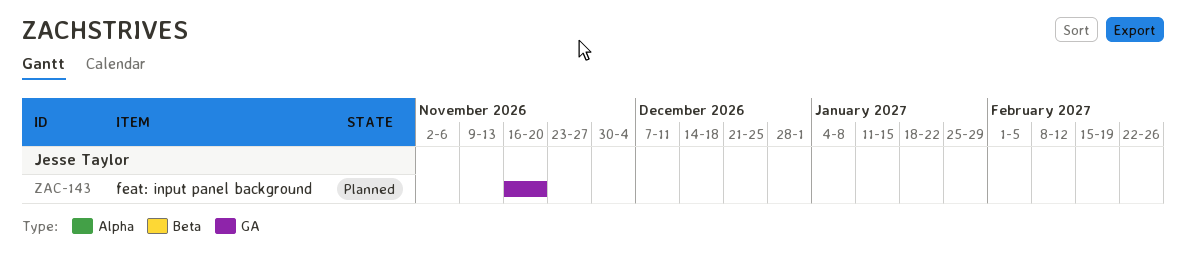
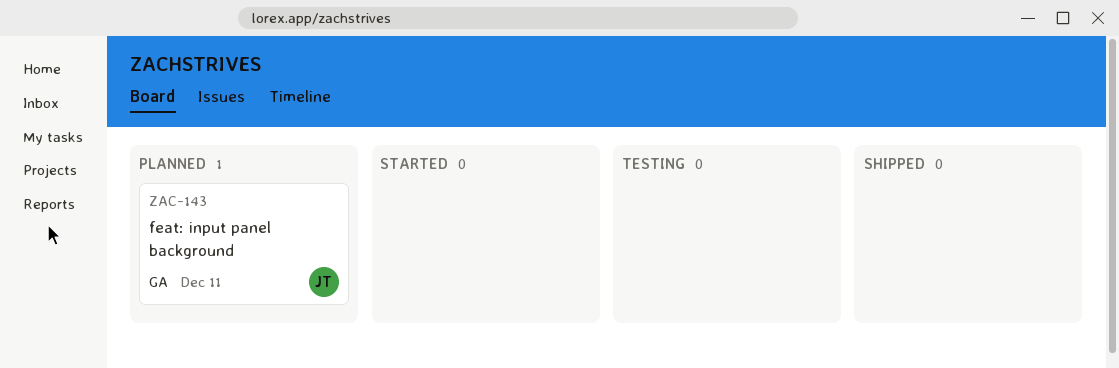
ZAC-143, due: Nov 20 -> Dec 11

